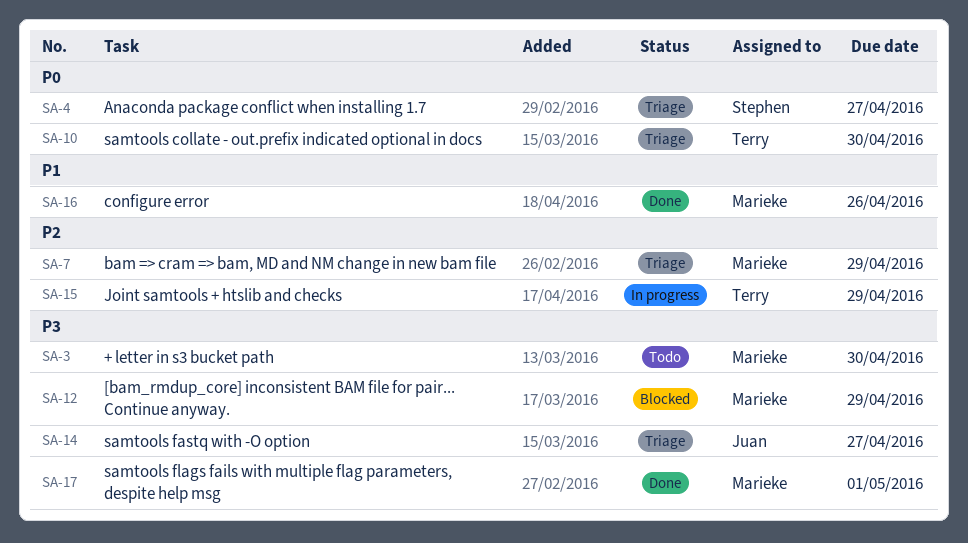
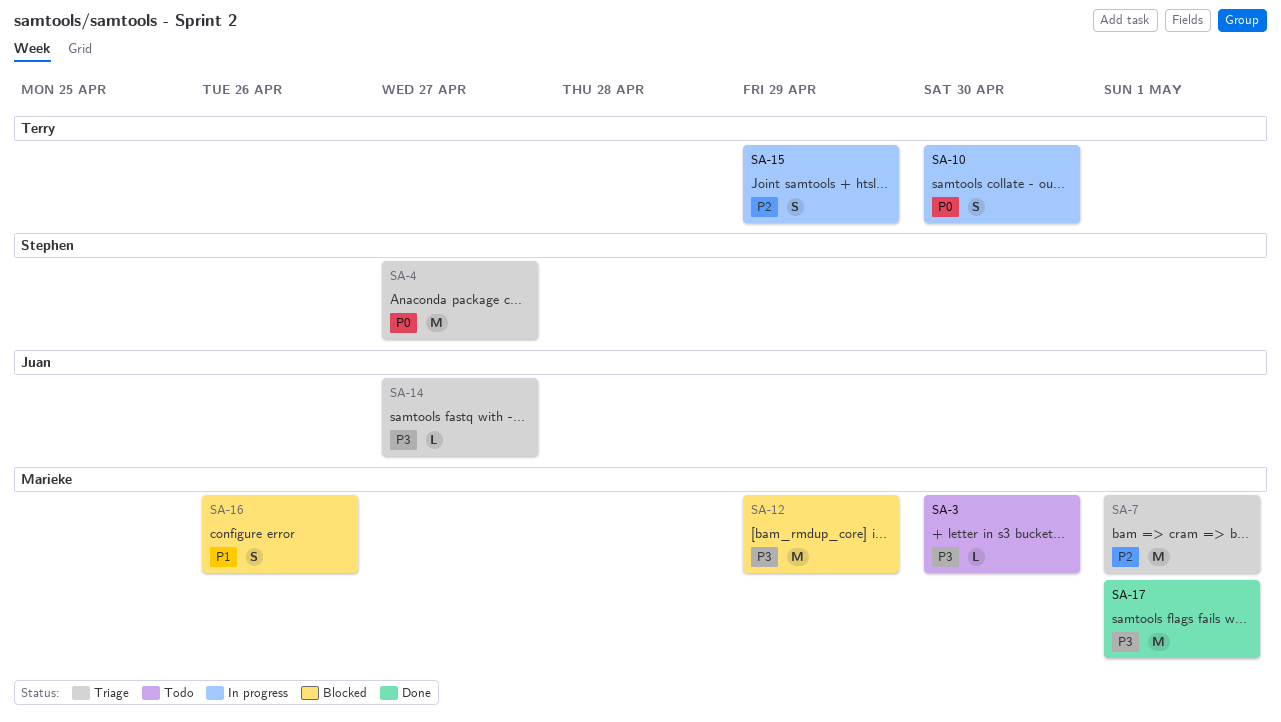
SA-7, due: Apr 29 -> May 1
SA-10, status: Triage -> In progress
SA-16, status: Done -> Blocked

